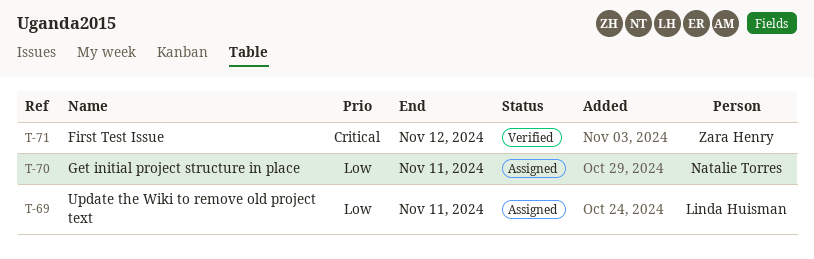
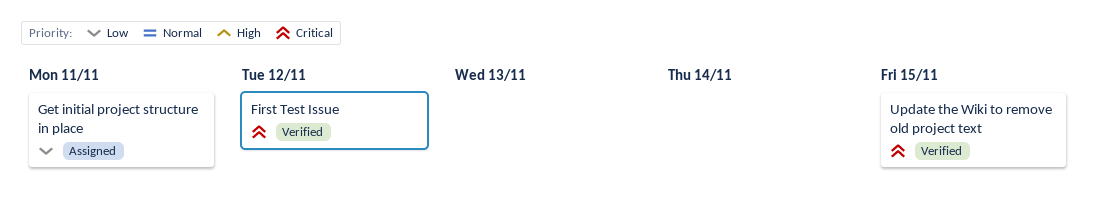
Update the Wiki to remove old project text, status: Assigned -> Verified
Update the Wiki to remove old project text, priority: Low -> Critical
Update the Wiki to remove old project text, due: Nov 11 -> Nov 15

